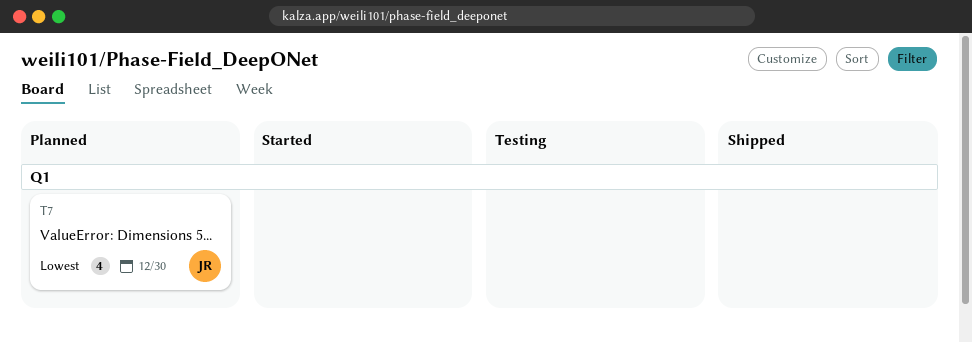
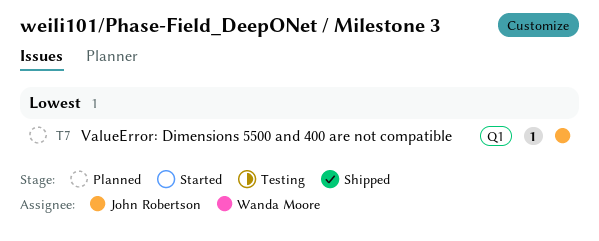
T7, estimate: 4 -> 1

